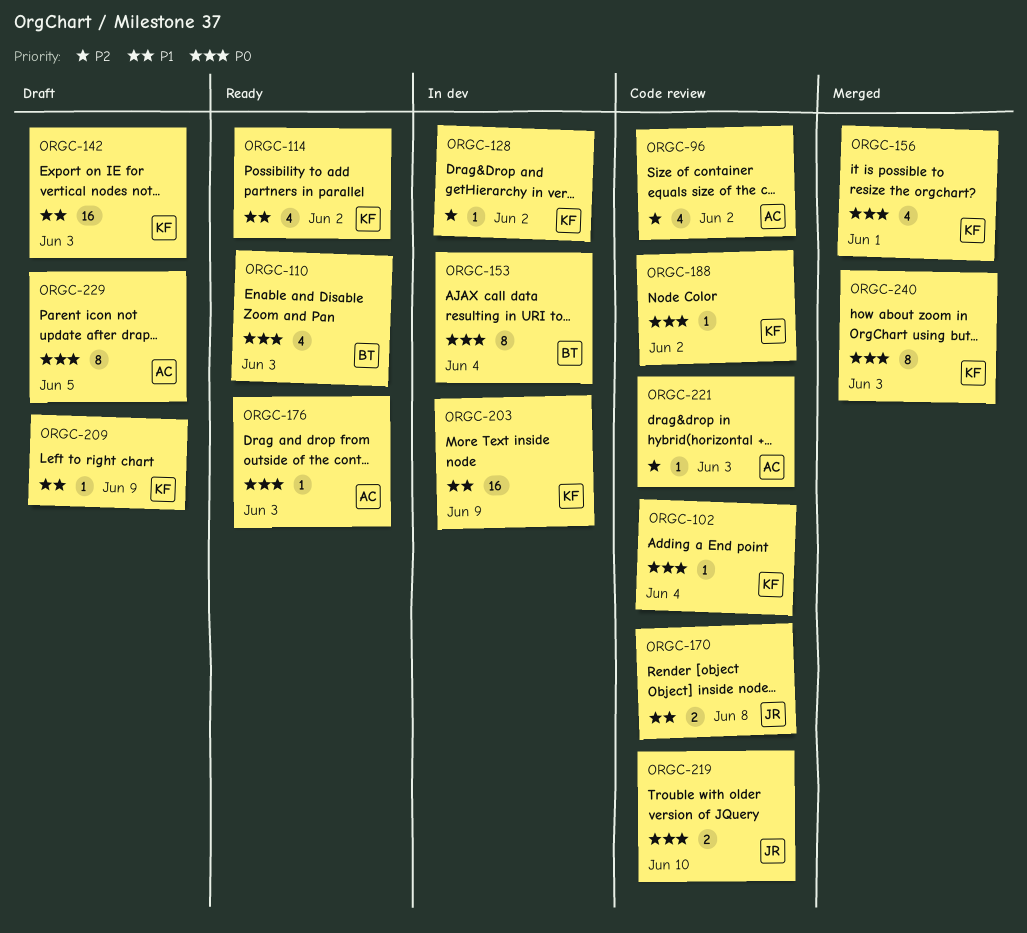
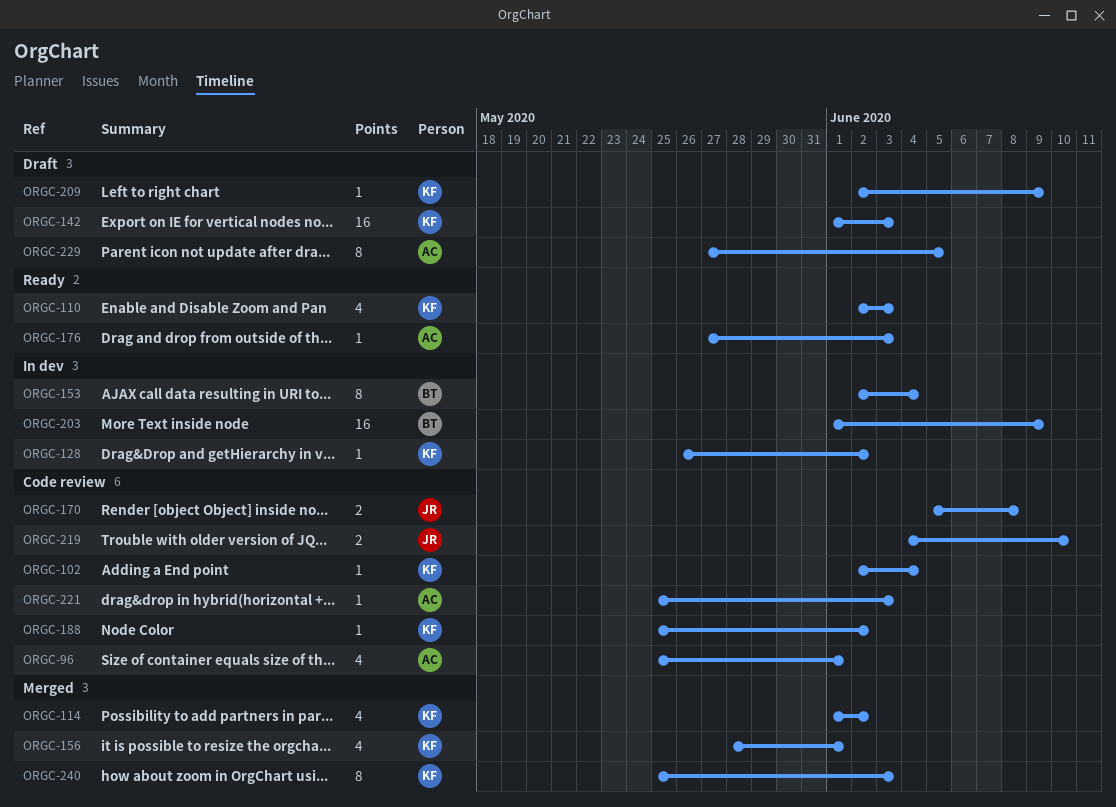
ORGC-96, due: Jun 2 -> Jun 1
ORGC-110, owner: BT -> KF
ORGC-114, status: Ready -> Merged
ORGC-203, owner: KF -> BT

